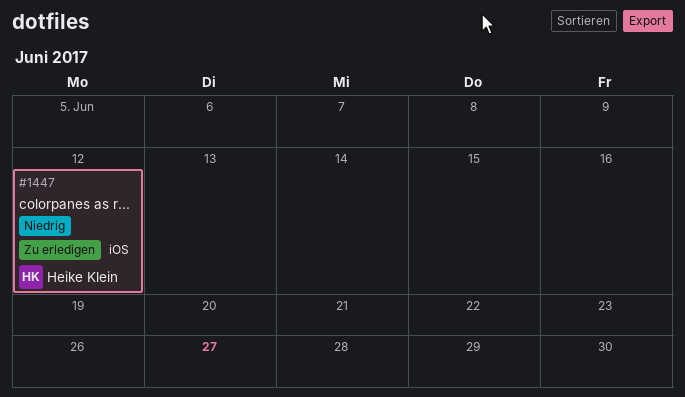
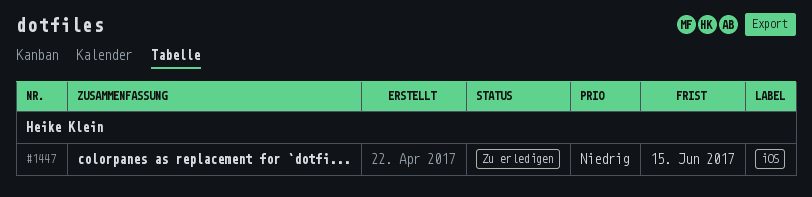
#1447, due: Jun 12 -> Jun 15

